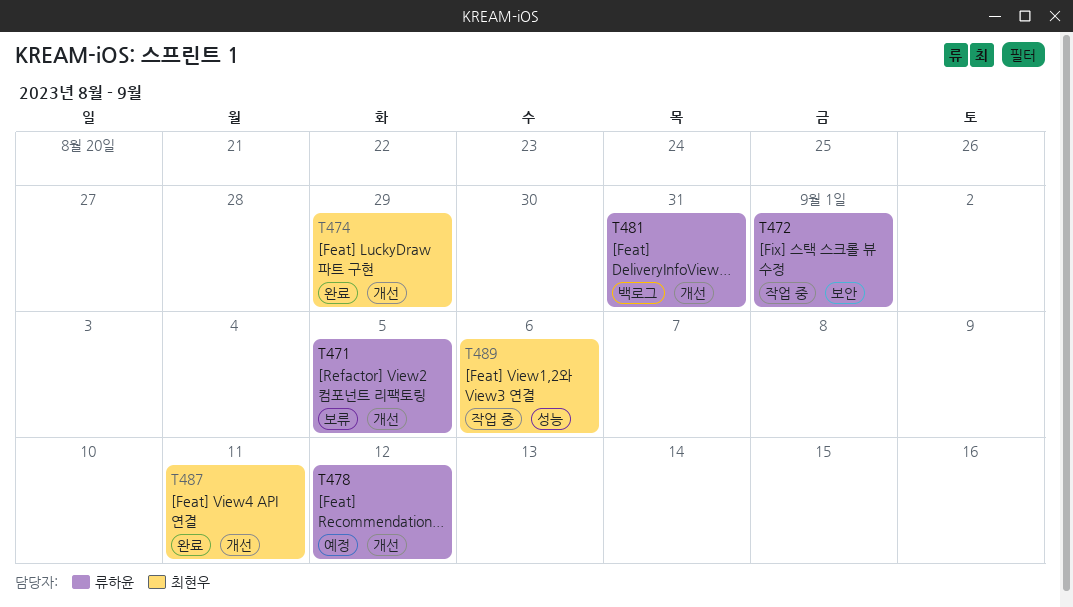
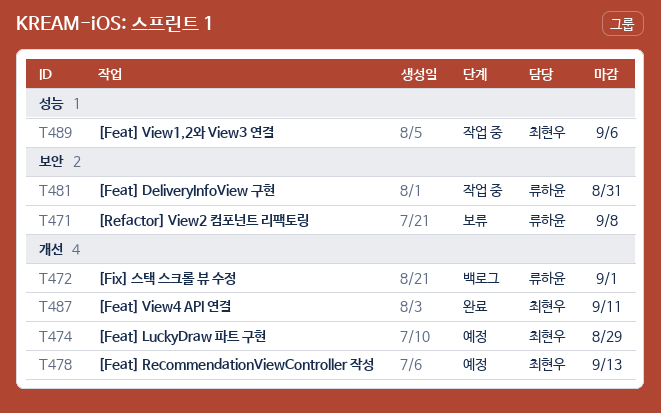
T471, label: 개선 -> 보안
T471, due: Sep 5 -> Sep 8
T472, status: 작업 중 -> 백로그
T472, label: 보안 -> 개선
T474, status: 완료 -> 예정
T478, owner: 류하윤 -> 최현우
T478, due: Sep 12 -> Sep 13
T481, status: 백로그 -> 작업 중
T481, label: 개선 -> 보안

